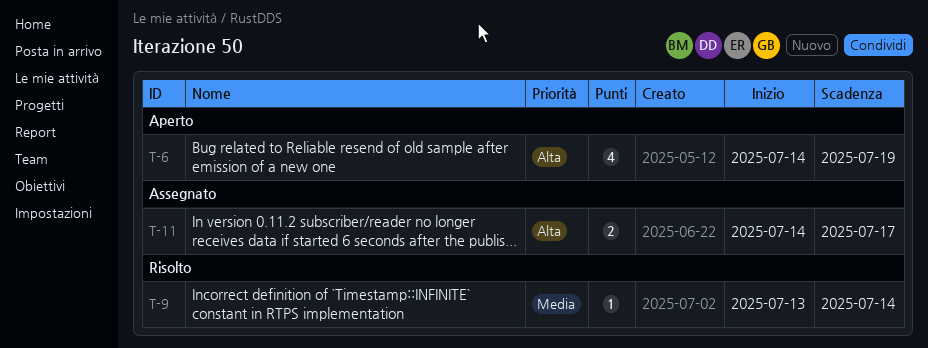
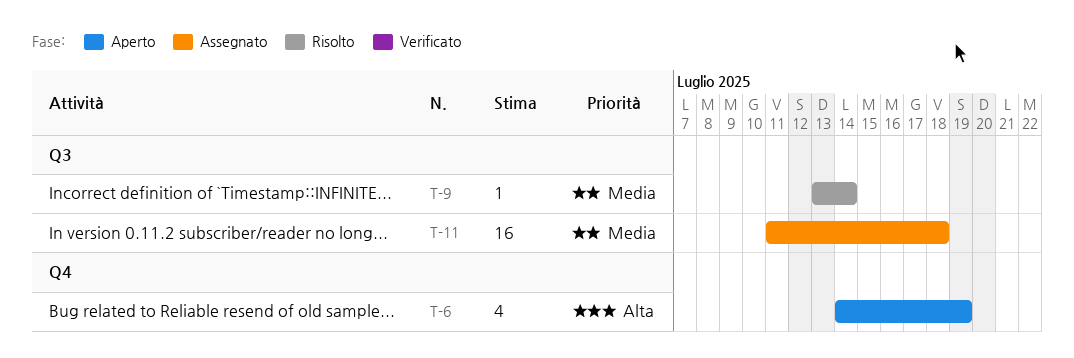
T-11, priority: Alta -> Media
T-11, estimate: 2 -> 16
T-11, start: Jul 14 -> Jul 11
T-11, due: Jul 17 -> Jul 18

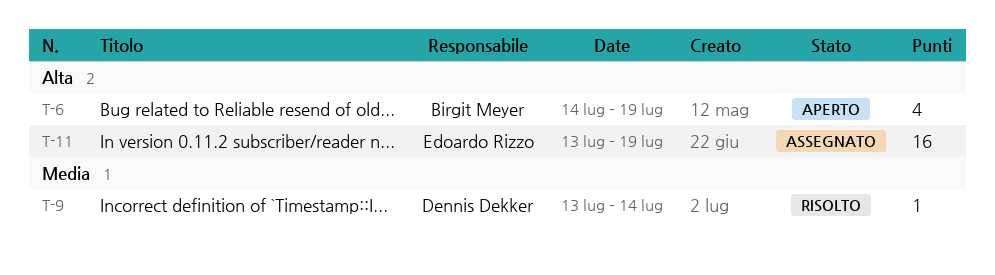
T-11, priority: Media -> Alta
T-11, start: Jul 11 -> Jul 13
T-11, due: Jul 18 -> Jul 19

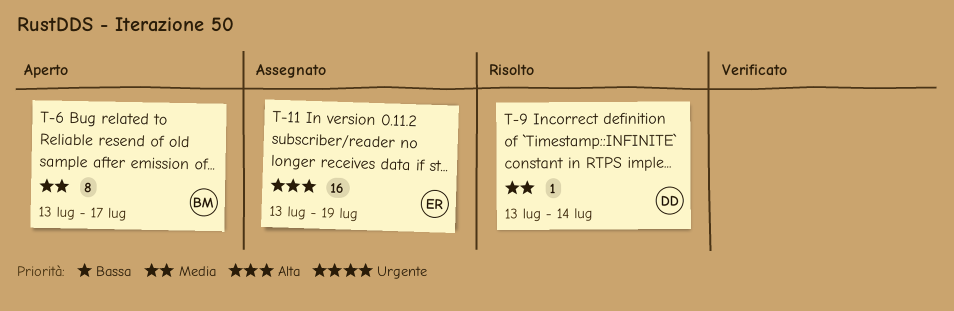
T-6, priority: Alta -> Media
T-6, estimate: 4 -> 8
T-6, start: Jul 14 -> Jul 13
T-6, due: Jul 19 -> Jul 17

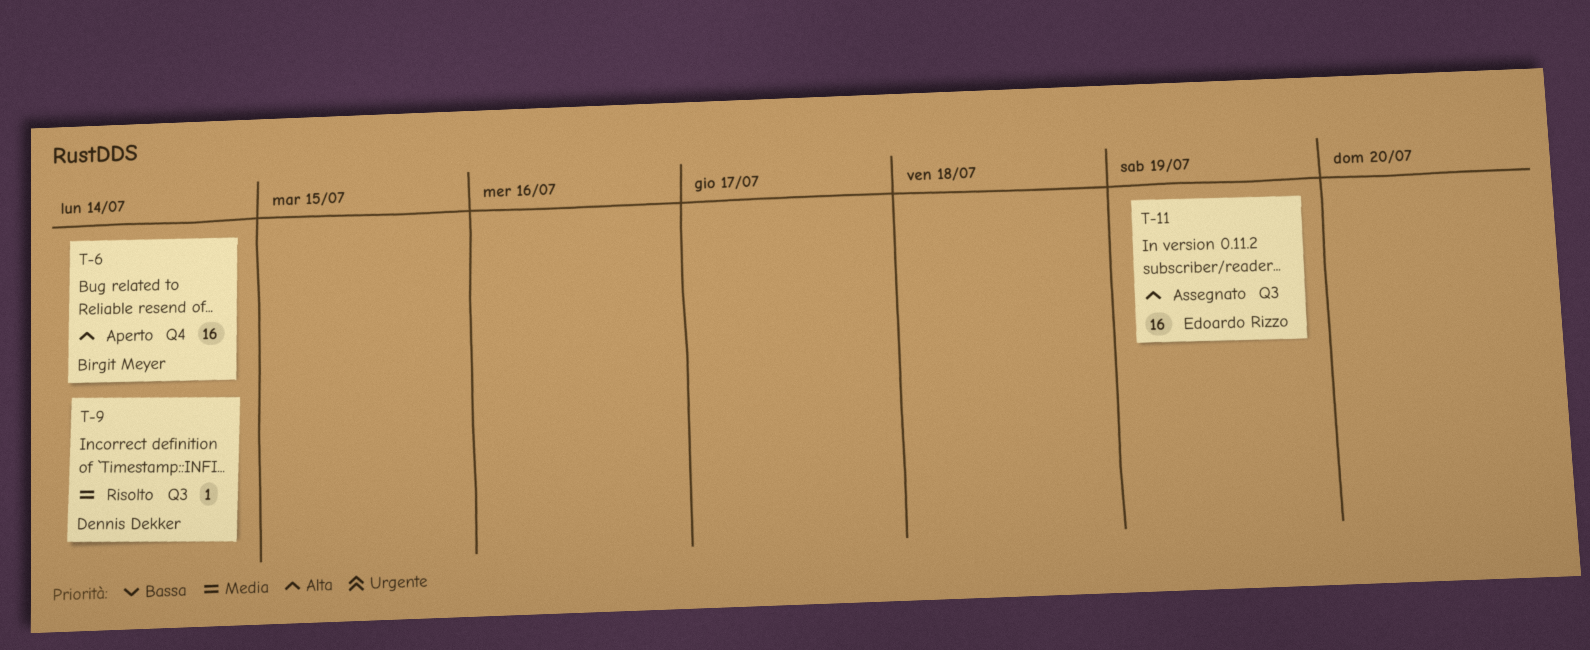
T-6, priority: Media -> Alta
T-6, estimate: 8 -> 16
T-6, due: Jul 17 -> Jul 14

